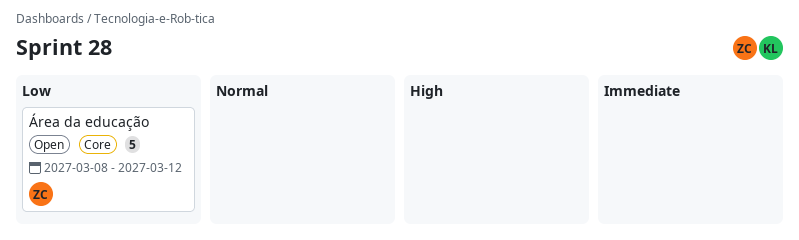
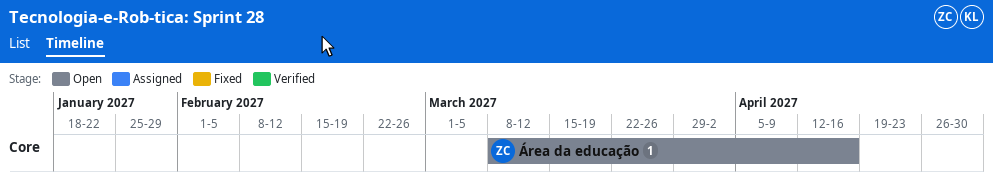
Área da educação, estimate: 5 -> 1
Área da educação, due: Mar 12 -> Apr 16

